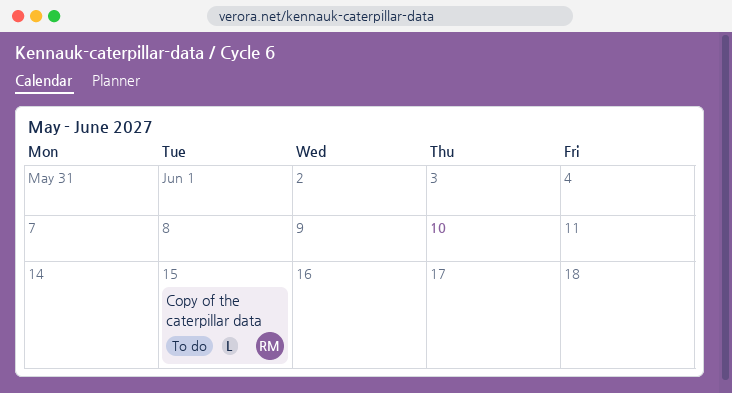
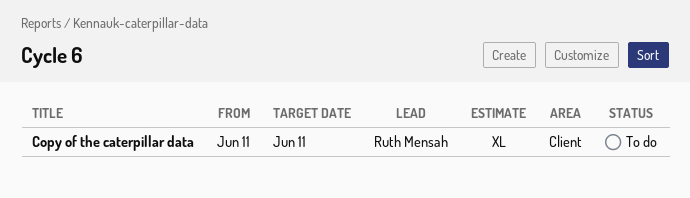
Copy of the caterpillar data, estimate: L -> XL
Copy of the caterpillar data, due: Jun 15 -> Jun 11

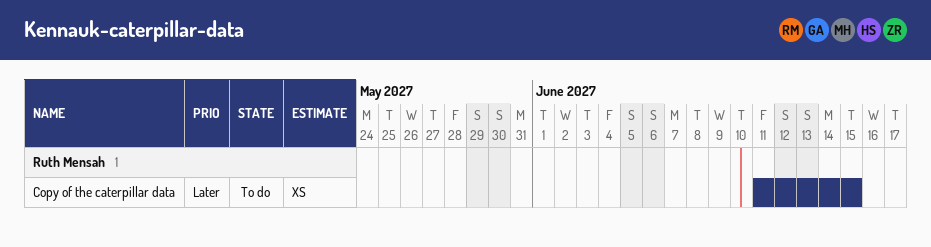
Copy of the caterpillar data, estimate: XL -> XS
Copy of the caterpillar data, due: Jun 11 -> Jun 15

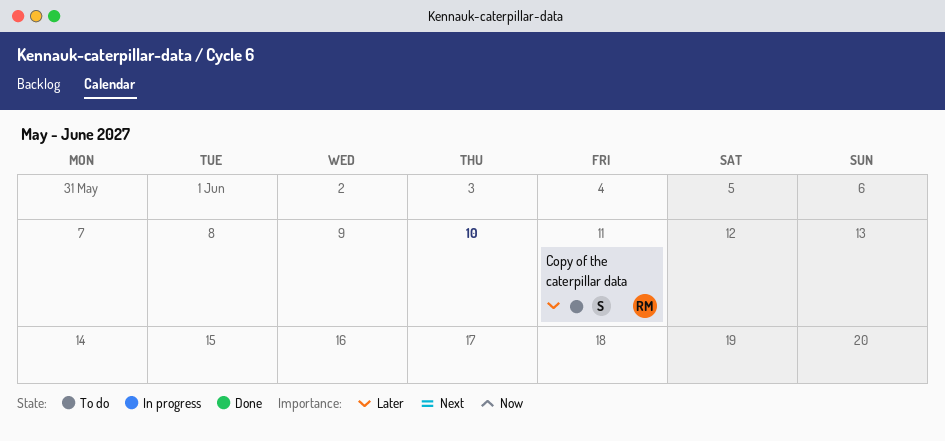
Copy of the caterpillar data, estimate: XS -> S
Copy of the caterpillar data, due: Jun 15 -> Jun 11

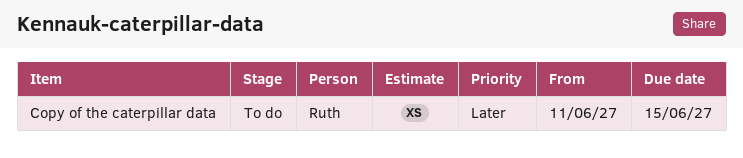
Copy of the caterpillar data, estimate: S -> XS
Copy of the caterpillar data, due: Jun 11 -> Jun 15

